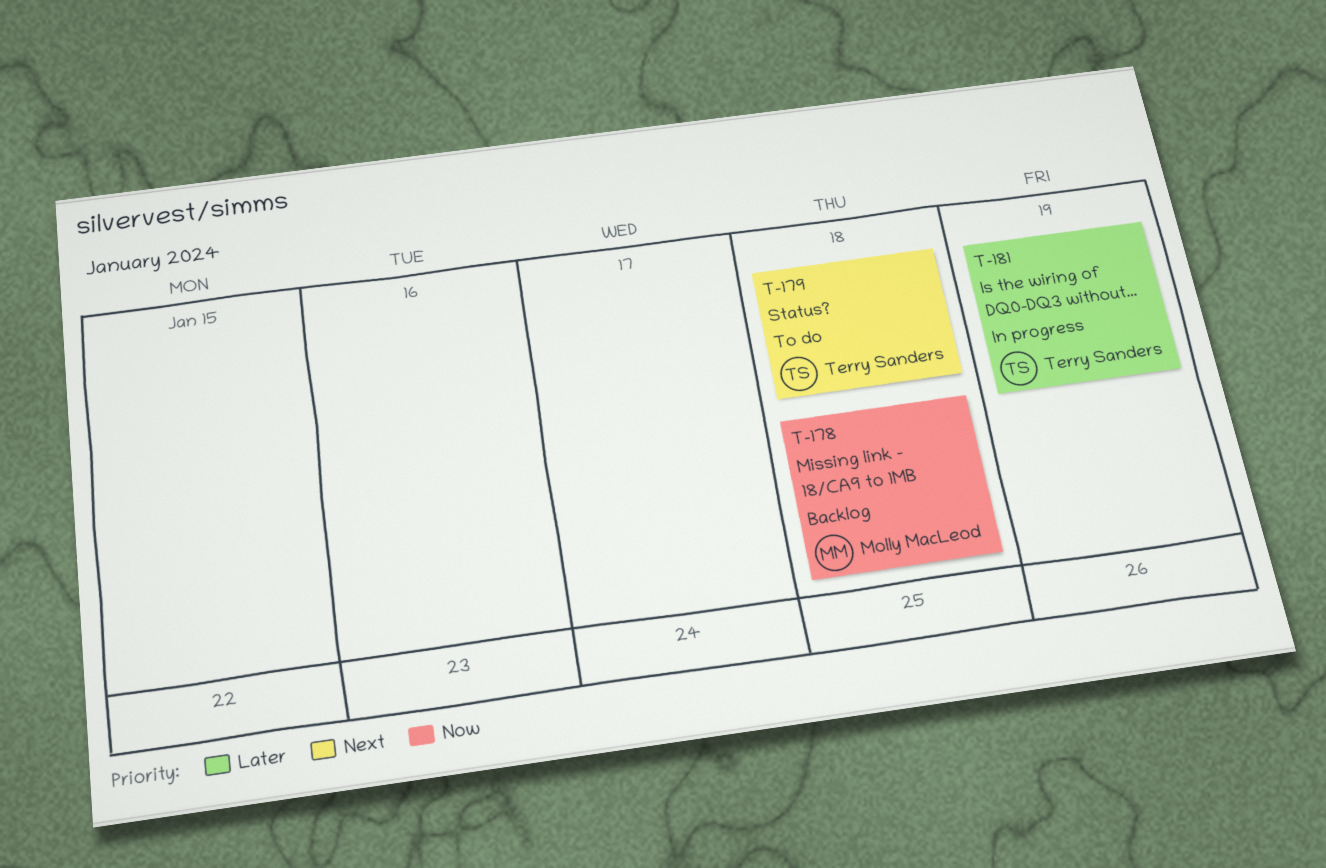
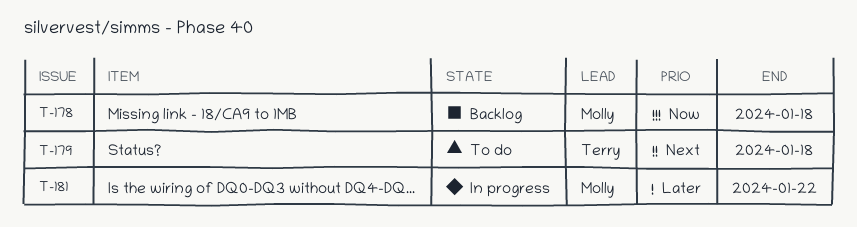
T-181, owner: Terry Sanders -> Molly MacLeod
T-181, due: Jan 19 -> Jan 22

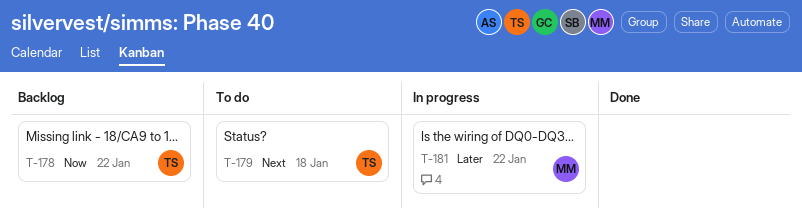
T-178, owner: Molly -> Terry
T-178, due: Jan 18 -> Jan 22

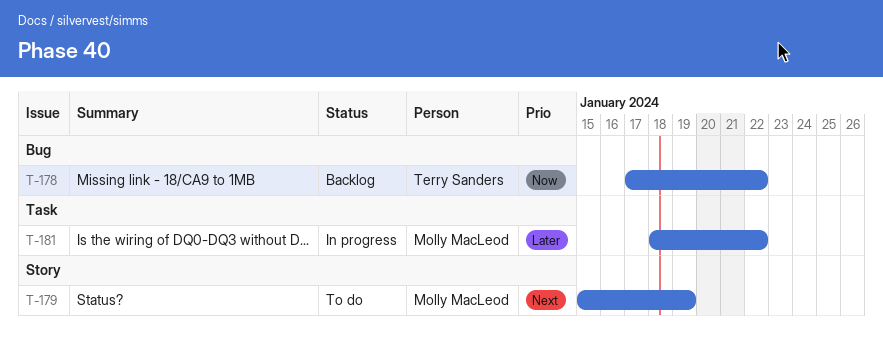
T-179, owner: Terry Sanders -> Molly MacLeod
T-179, due: Jan 18 -> Jan 19

